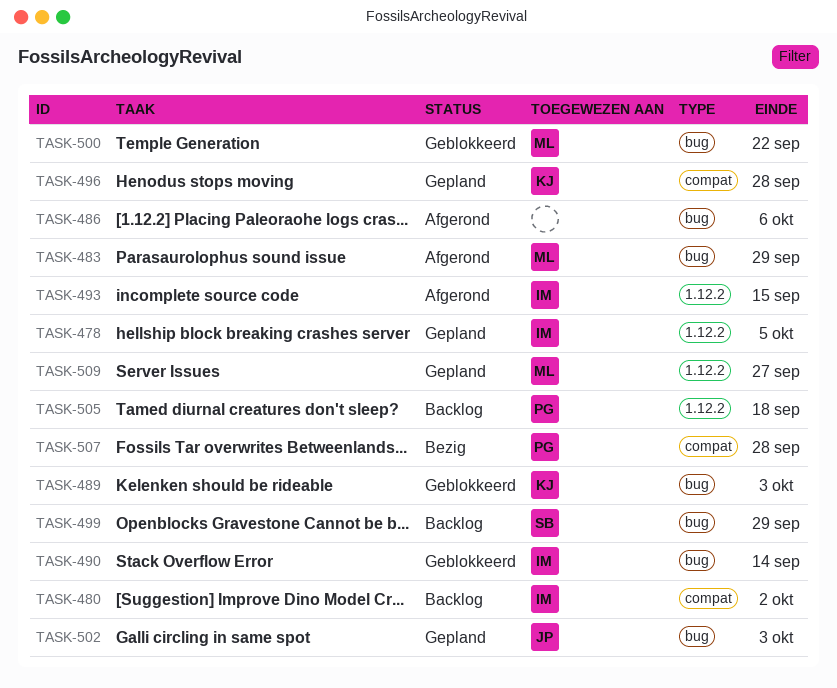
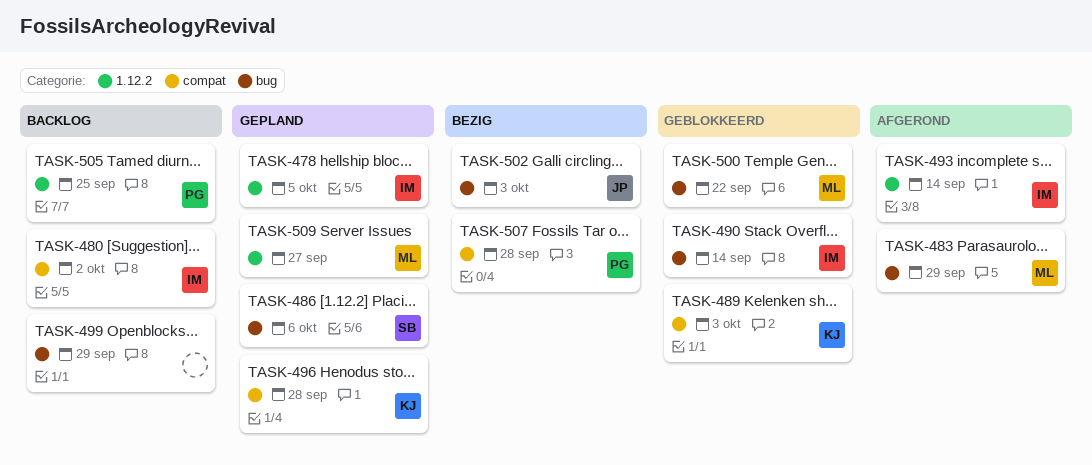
TASK-486, status: Afgerond -> Gepland
TASK-486, owner: none -> SB
TASK-489, label: bug -> compat
TASK-493, due: Sep 15 -> Sep 14
TASK-499, owner: SB -> none
TASK-502, status: Gepland -> Bezig
TASK-505, due: Sep 18 -> Sep 25

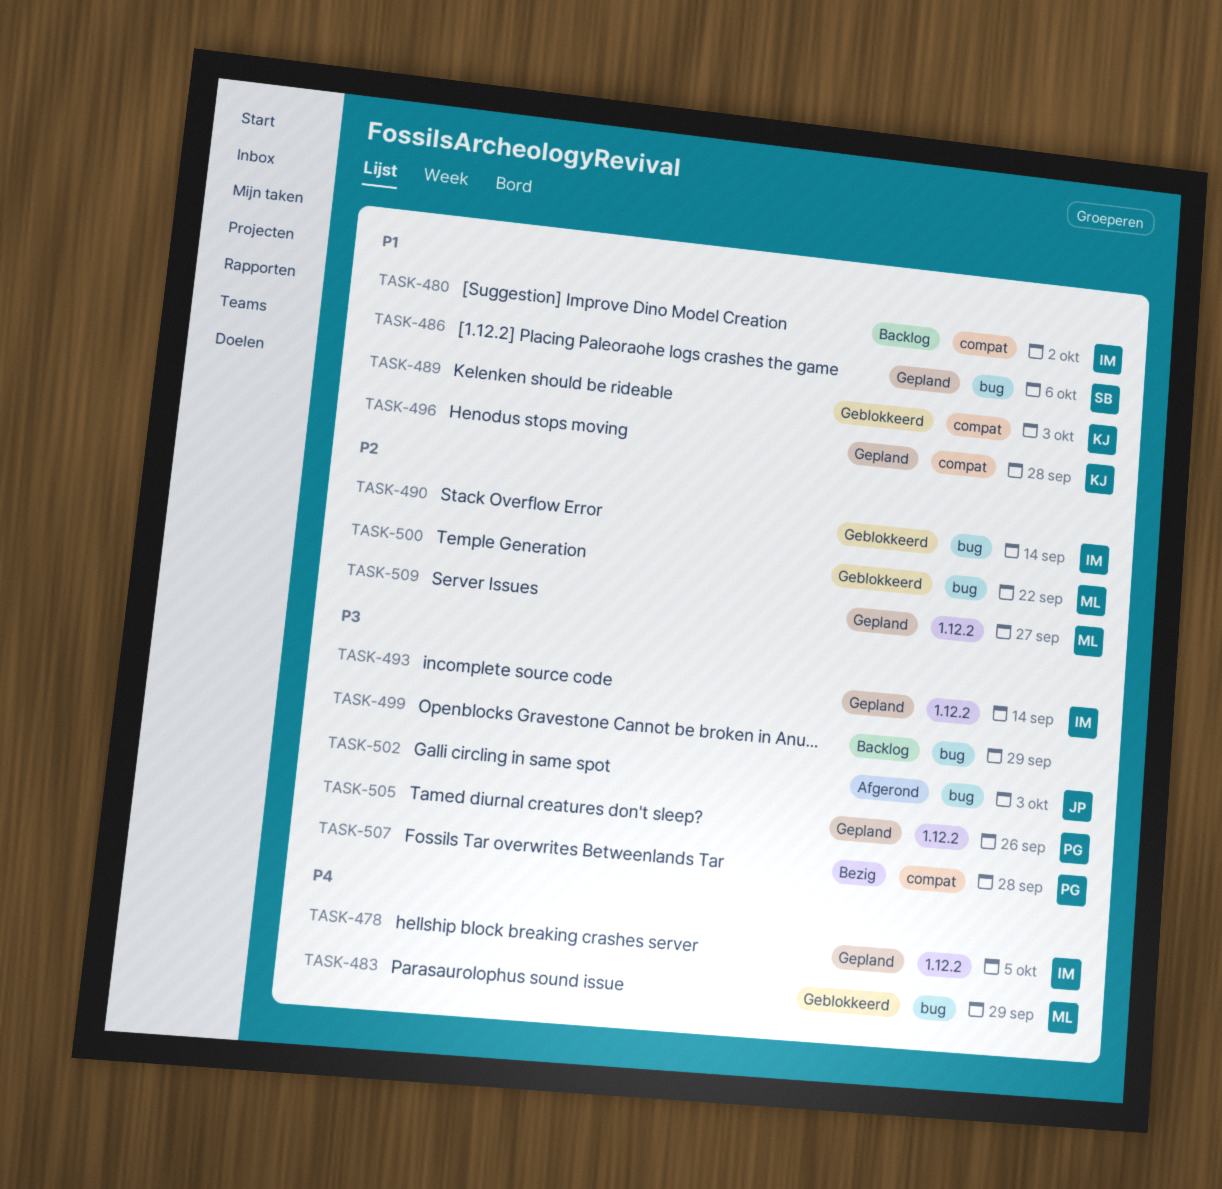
TASK-483, status: Afgerond -> Geblokkeerd
TASK-493, status: Afgerond -> Gepland
TASK-502, status: Bezig -> Afgerond
TASK-505, status: Backlog -> Gepland
TASK-505, due: Sep 25 -> Sep 26

